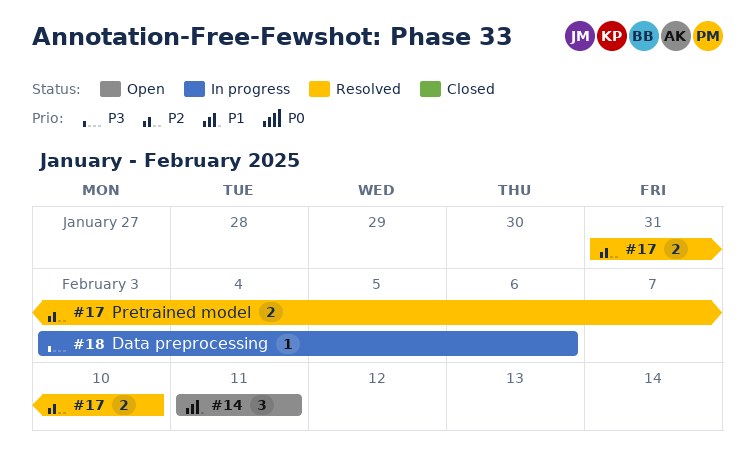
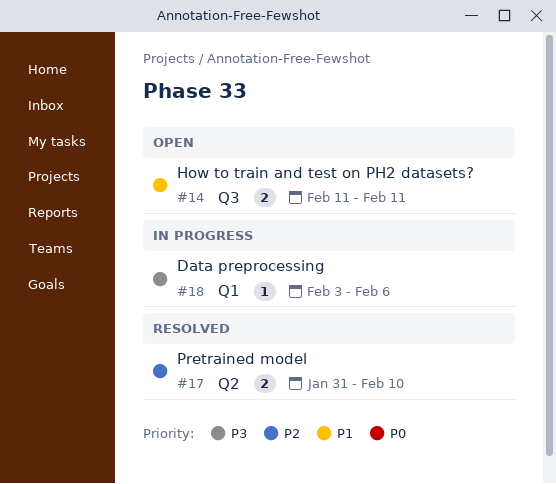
#14, estimate: 3 -> 2

